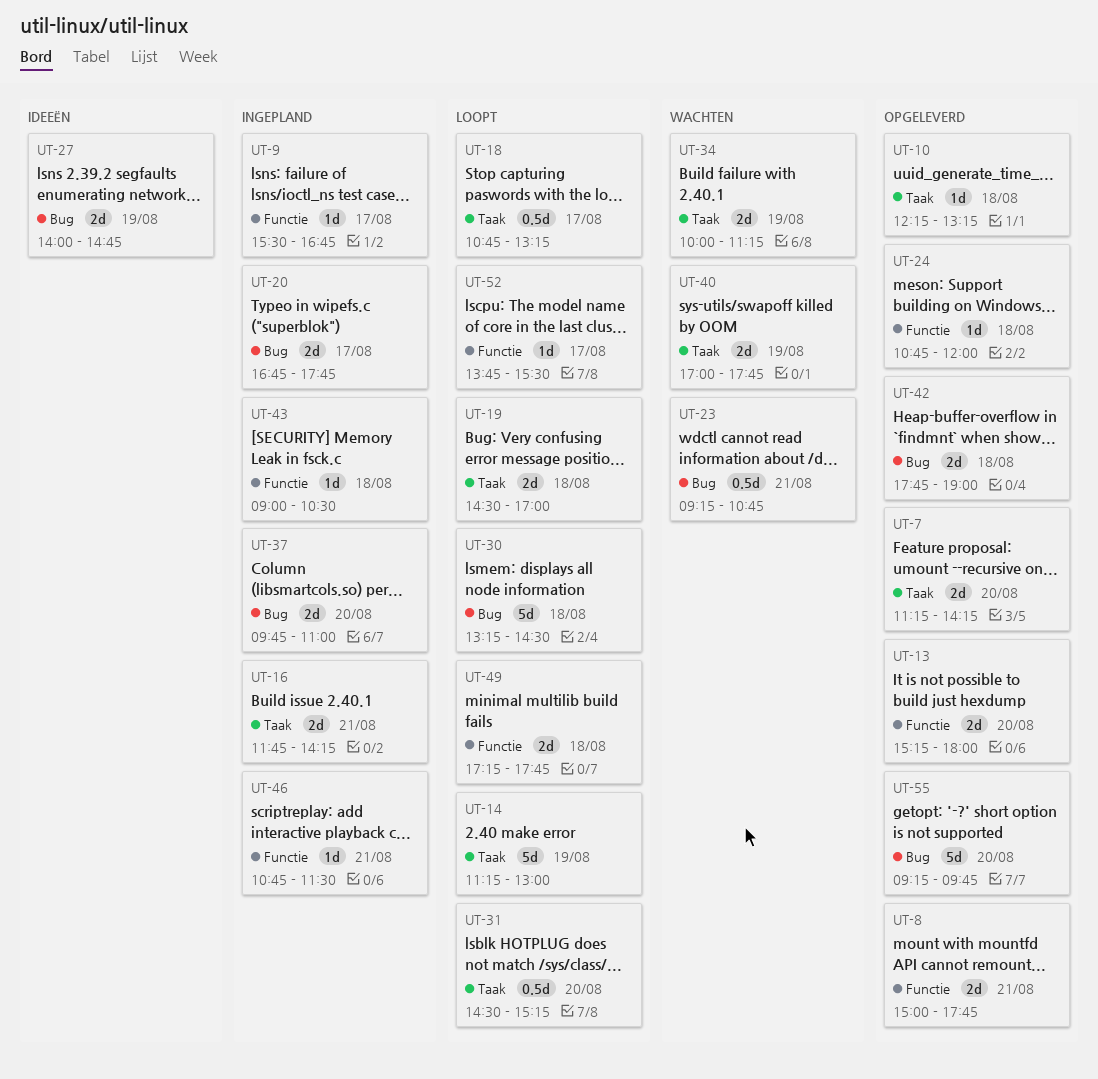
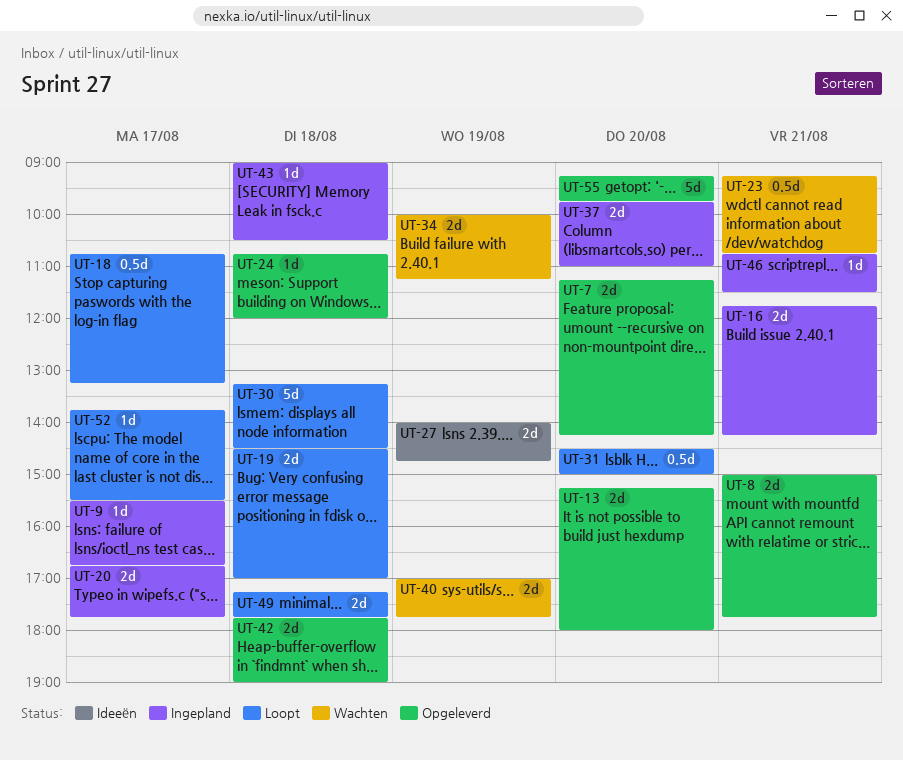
UT-10: present -> none
UT-14: present -> none
UT-31, ends: 15:15 -> 15:00

